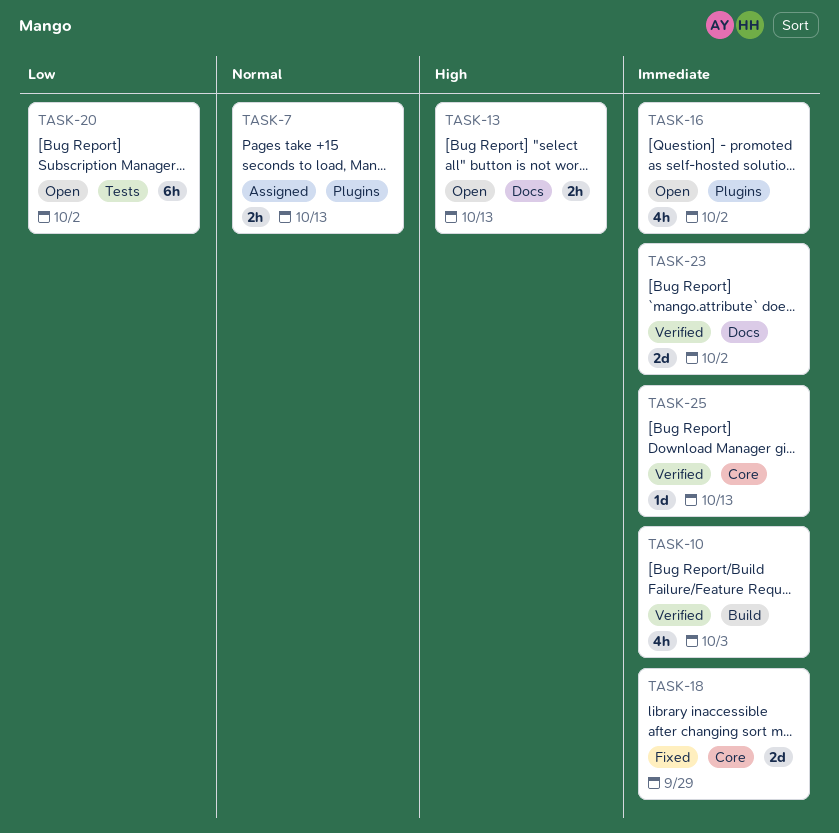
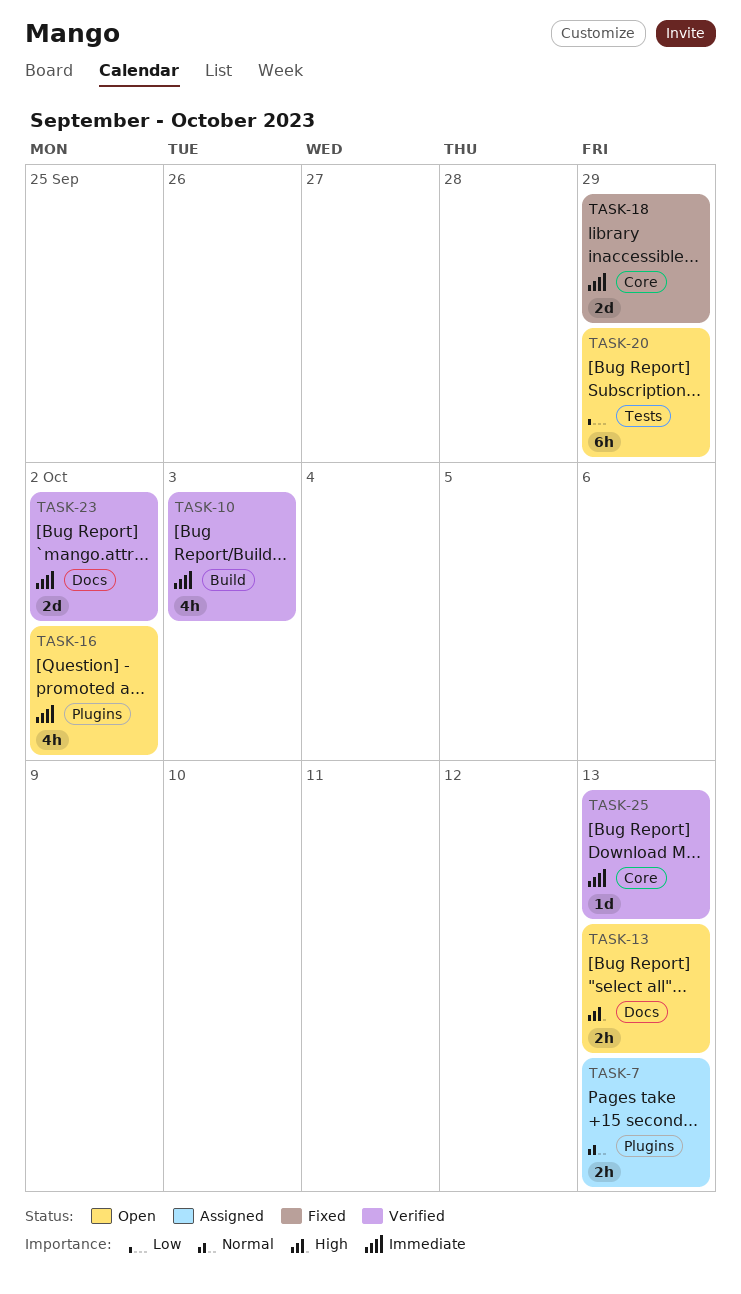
TASK-20, due: Oct 2 -> Sep 29

